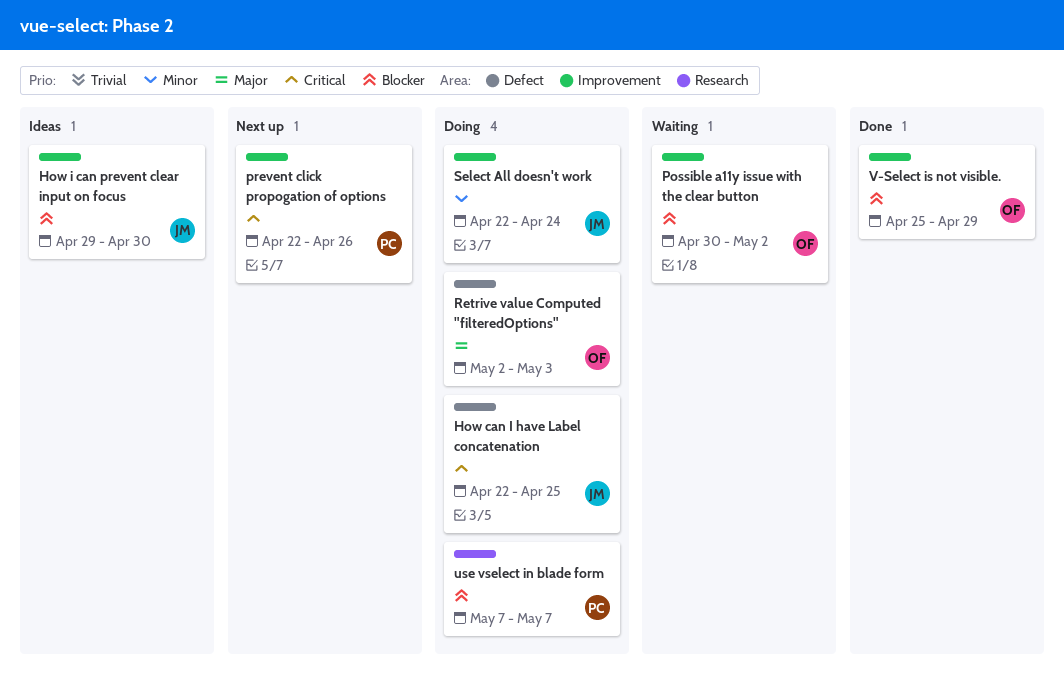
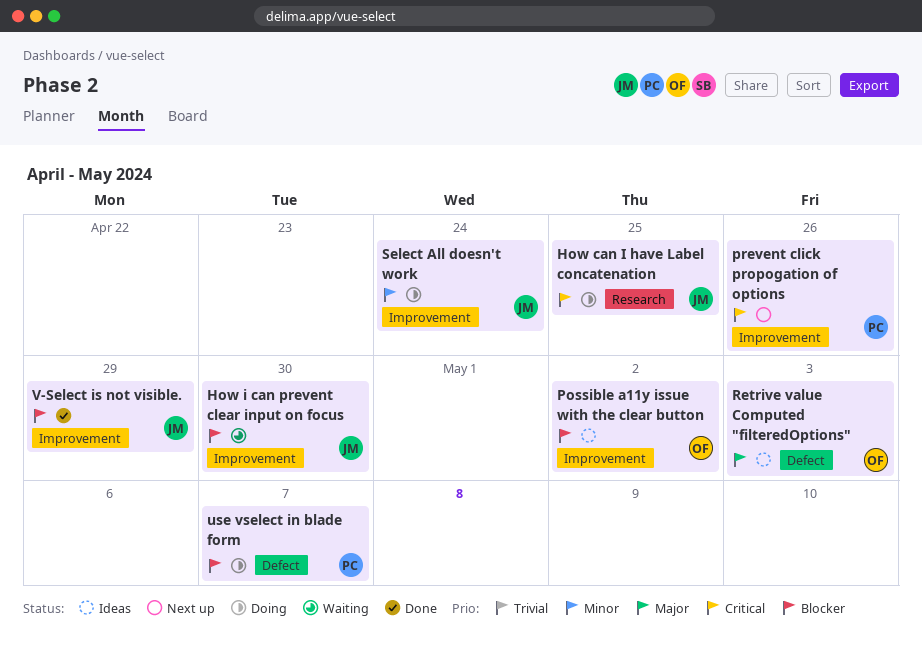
How can I have Label concatenation, label: Defect -> Research
How i can prevent clear input on focus, status: Ideas -> Waiting
Possible a11y issue with the clear button, status: Waiting -> Ideas
Retrive value Computed "filteredOptions", status: Doing -> Ideas
use vselect in blade form, label: Research -> Defect
V-Select is not visible., owner: OF -> JM

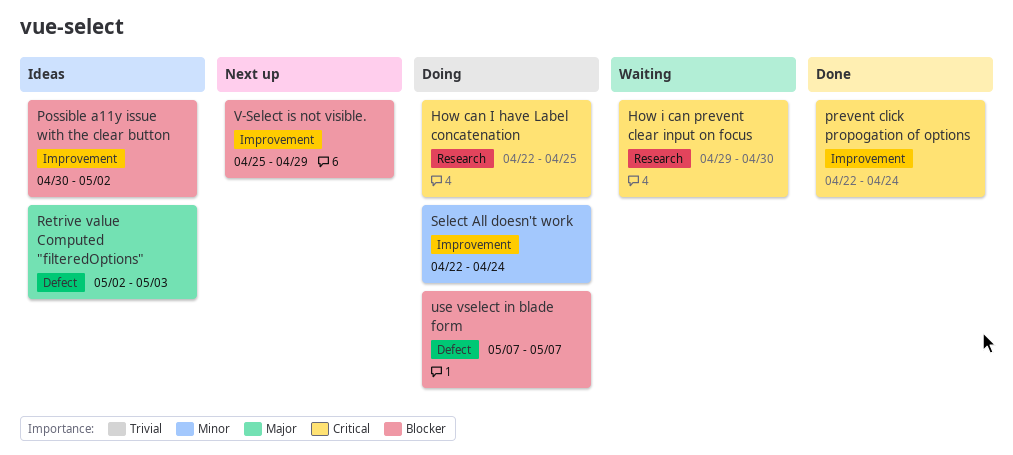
How i can prevent clear input on focus, priority: Blocker -> Critical
How i can prevent clear input on focus, label: Improvement -> Research
prevent click propogation of options, status: Next up -> Done
prevent click propogation of options, due: Apr 26 -> Apr 24
V-Select is not visible., status: Done -> Next up

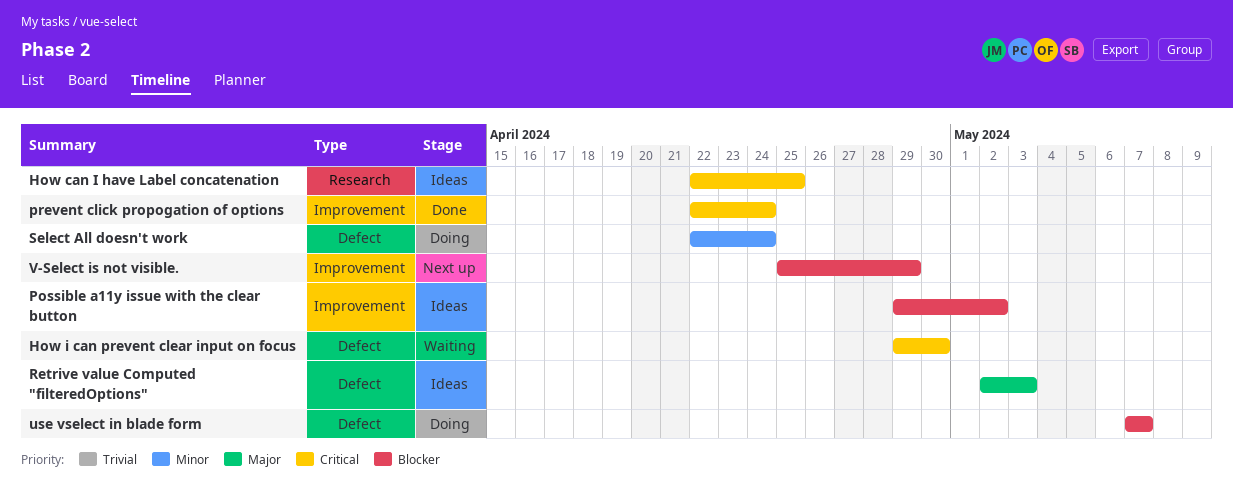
How can I have Label concatenation, status: Doing -> Ideas
How i can prevent clear input on focus, label: Research -> Defect
Possible a11y issue with the clear button, start: Apr 30 -> Apr 29
Select All doesn't work, label: Improvement -> Defect

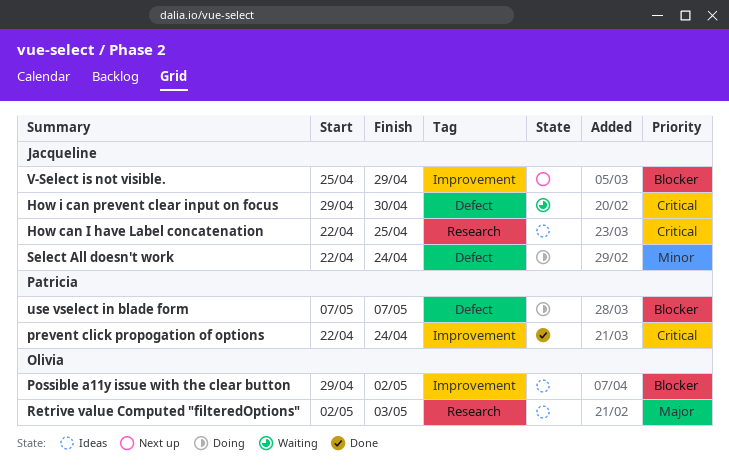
Retrive value Computed "filteredOptions", label: Defect -> Research

